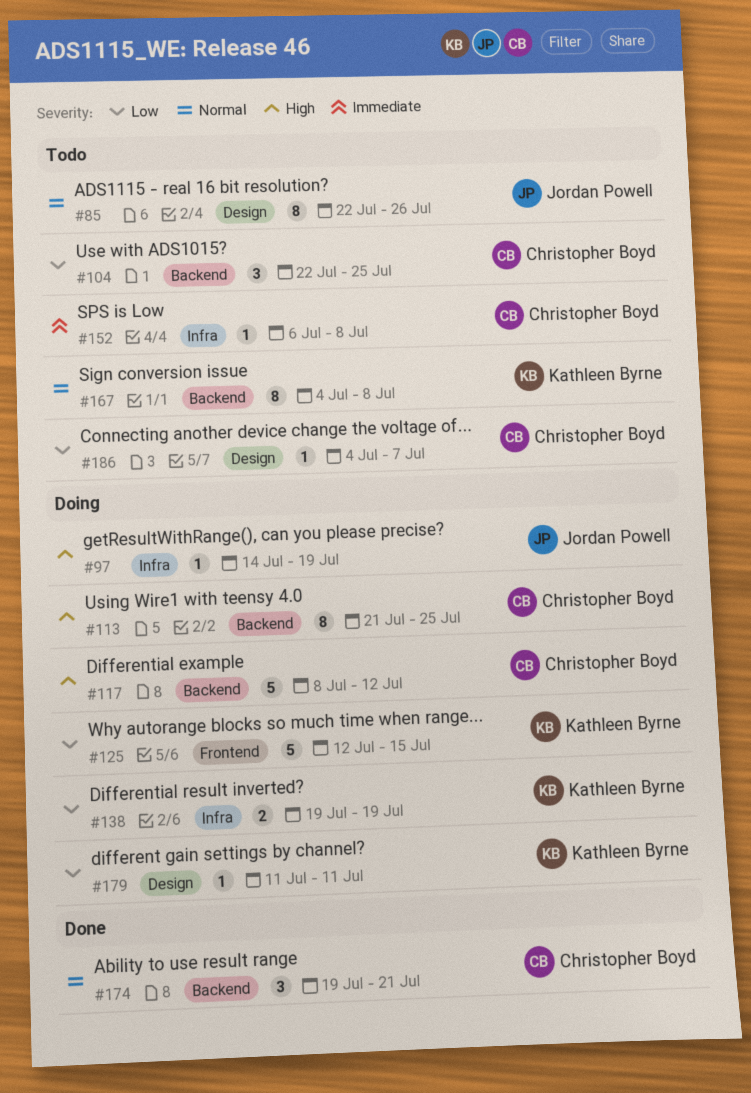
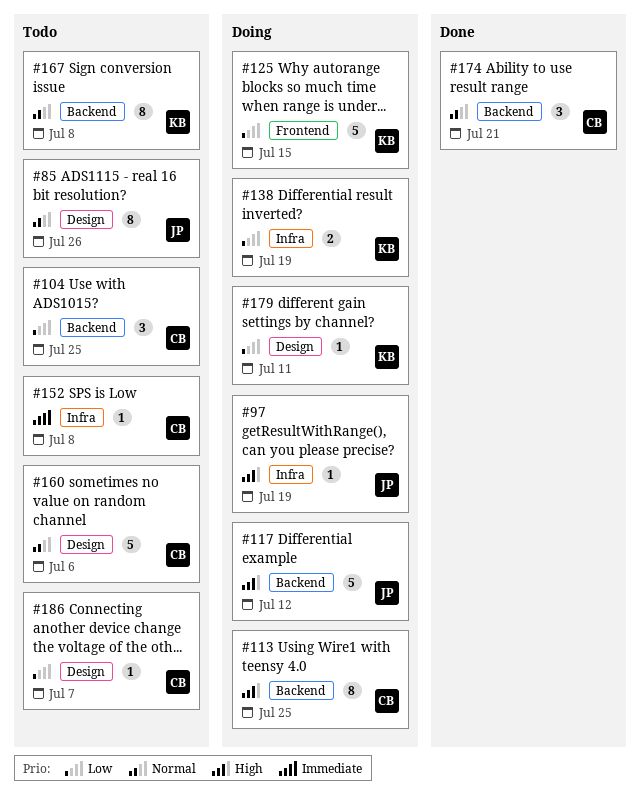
#117, owner: Christopher Boyd -> Jordan Powell
#160: none -> present

